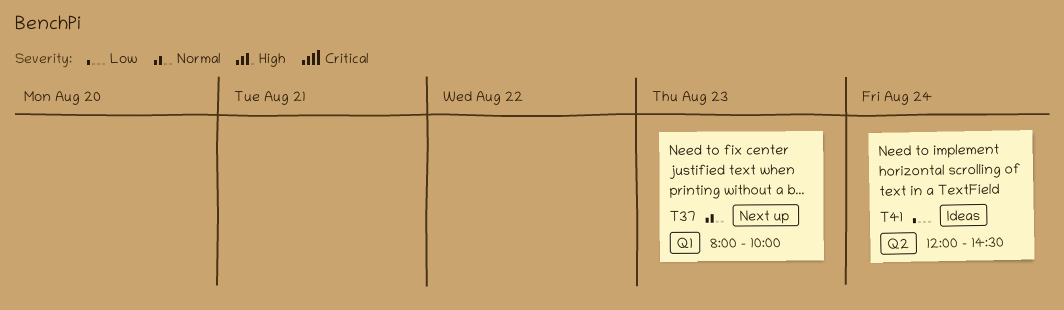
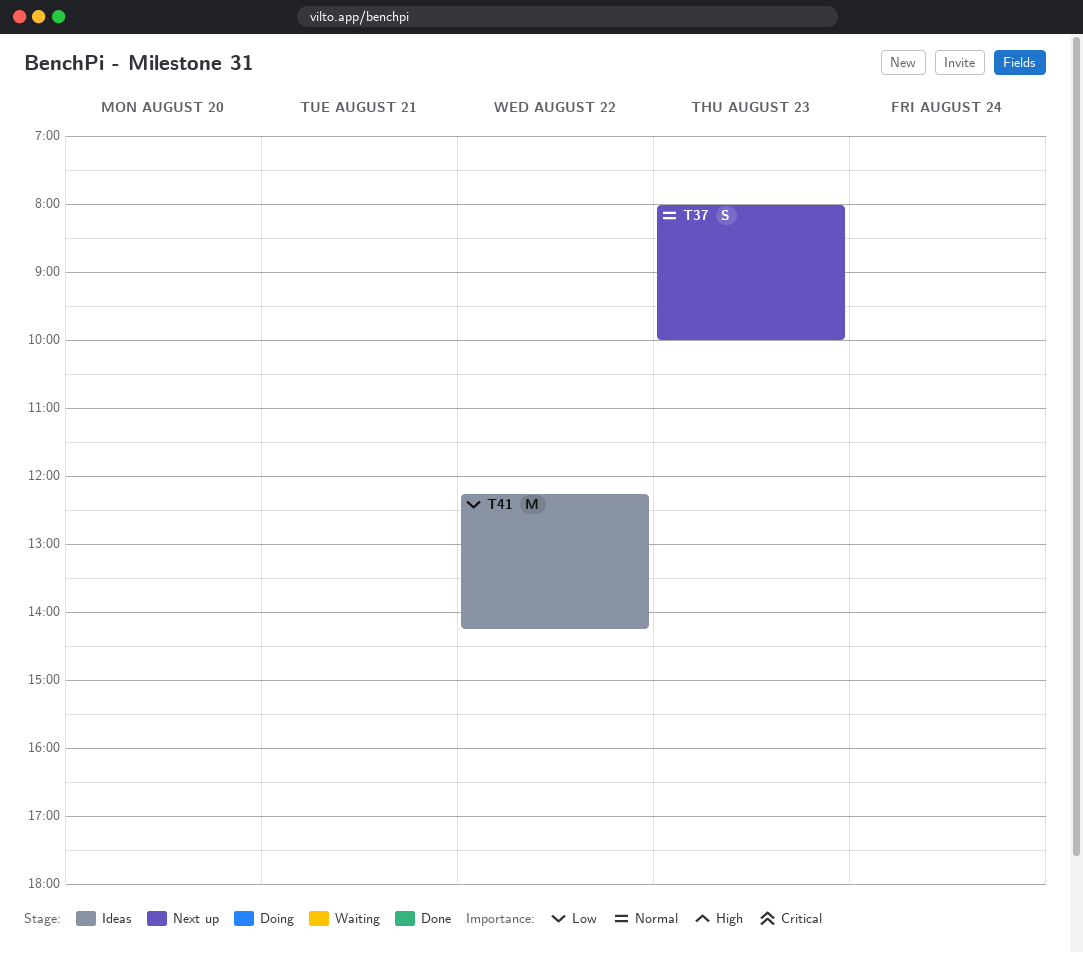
T41, day: Aug 24 -> Aug 22
T41, begins: 12:00 -> 12:15
T41, ends: 14:30 -> 14:15

